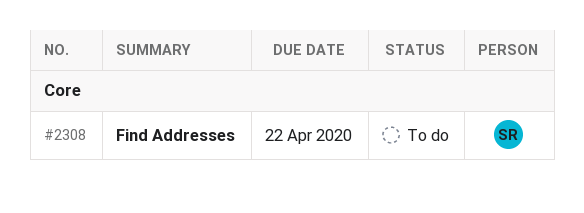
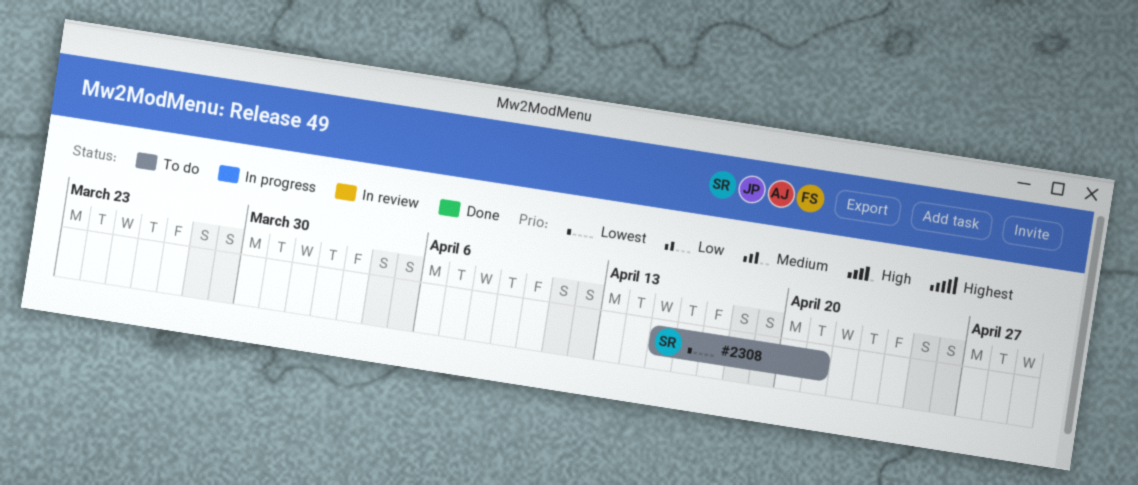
#2308, due: Apr 22 -> Apr 21

